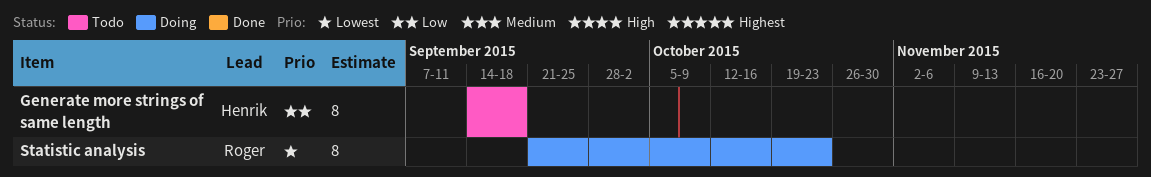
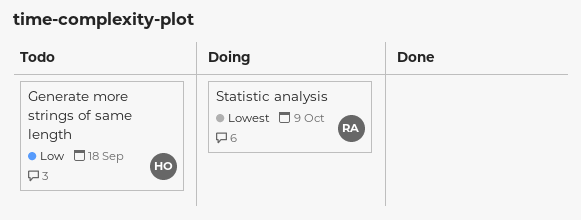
Statistic analysis, due: Oct 23 -> Oct 9

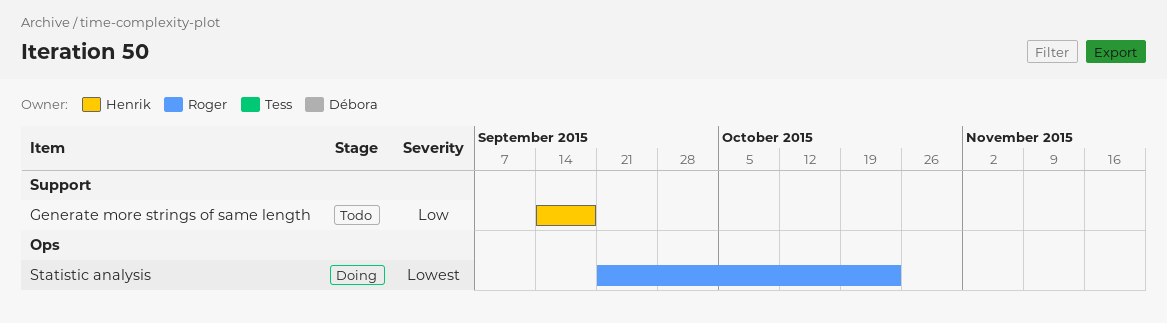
Statistic analysis, due: Oct 9 -> Oct 23

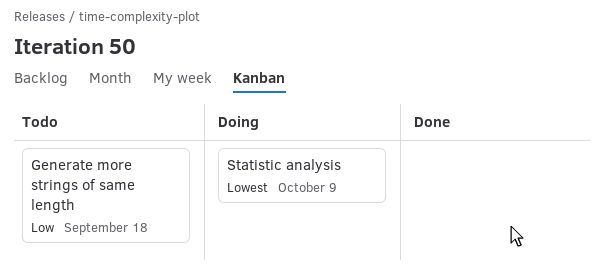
Statistic analysis, due: Oct 23 -> Oct 9

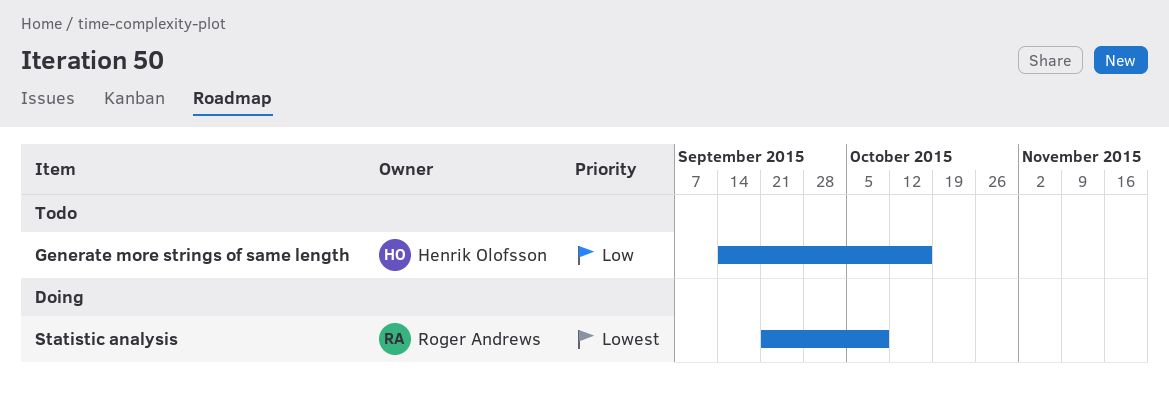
Generate more strings of same length, due: Sep 18 -> Oct 16

